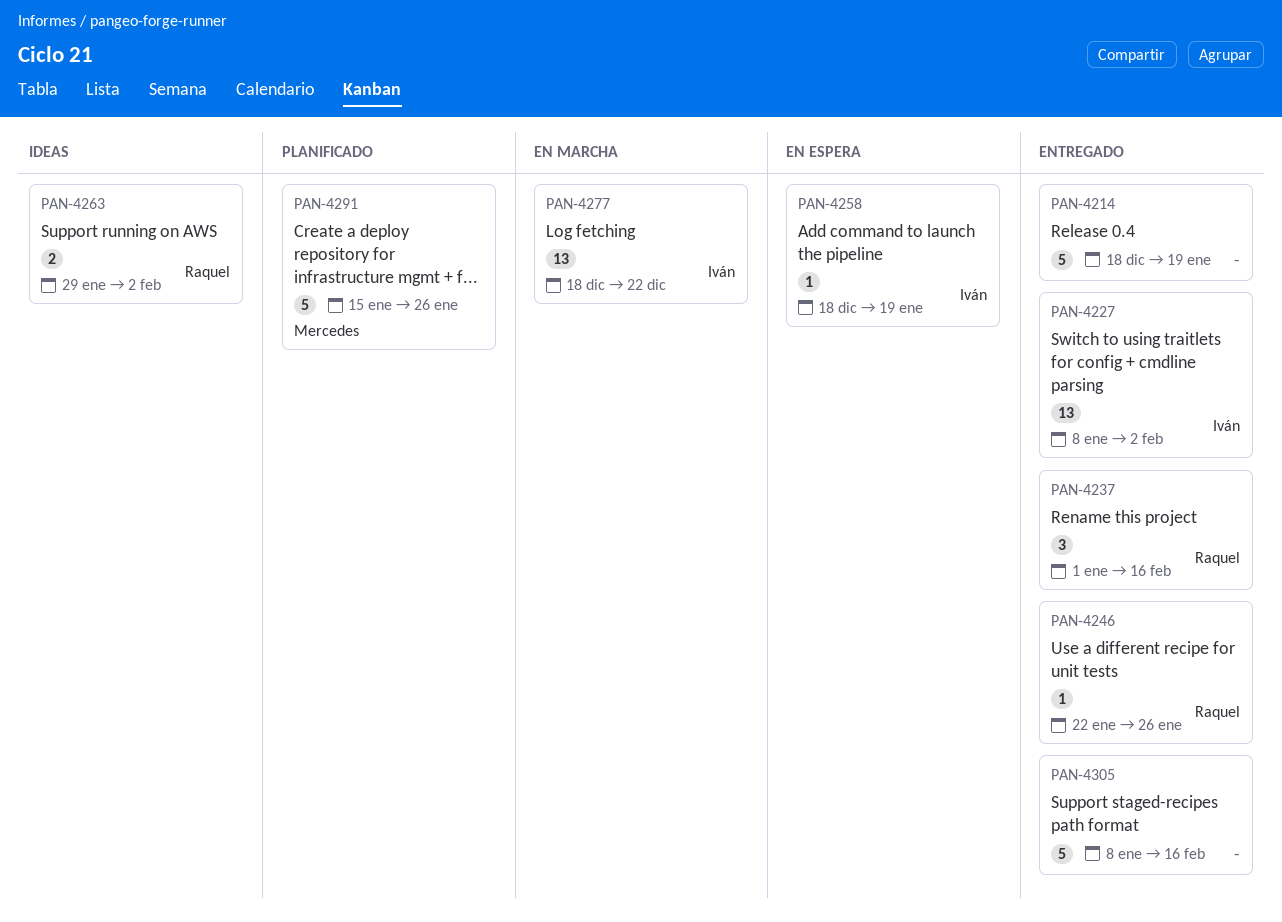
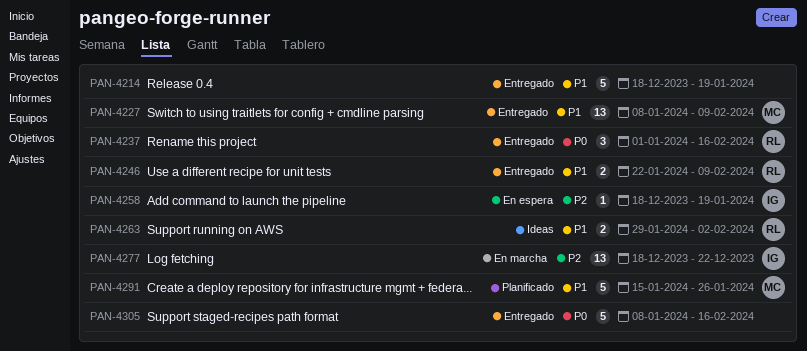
PAN-4227, owner: Iván -> Mercedes
PAN-4227, due: Feb 2 -> Feb 9
PAN-4246, estimate: 1 -> 2
PAN-4246, due: Jan 26 -> Feb 9

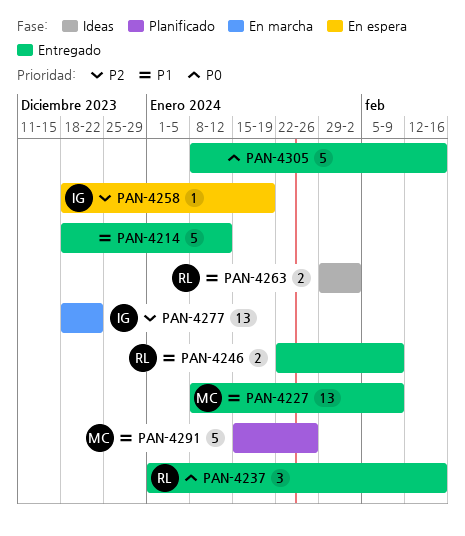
PAN-4214, due: Jan 19 -> Jan 12

